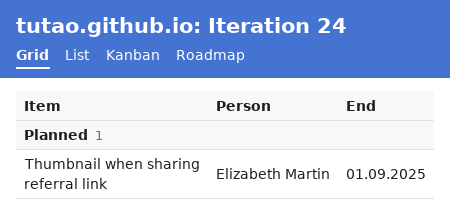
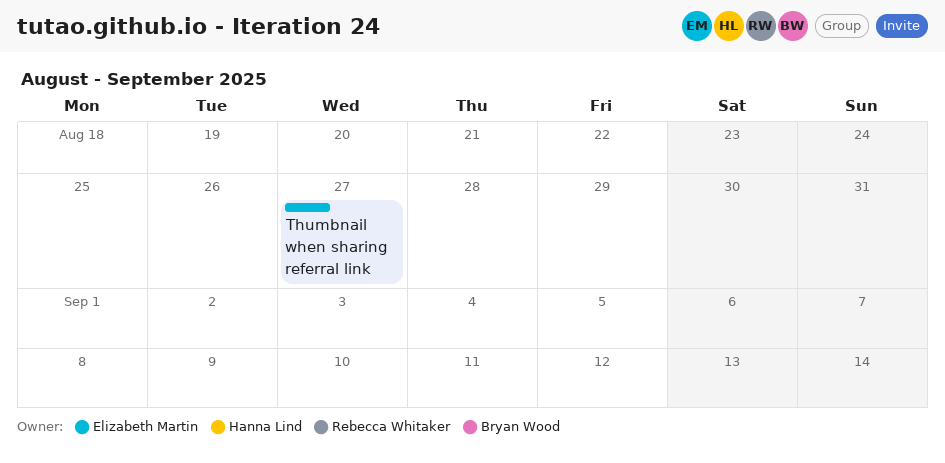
Thumbnail when sharing referral link, due: Sep 1 -> Aug 27

